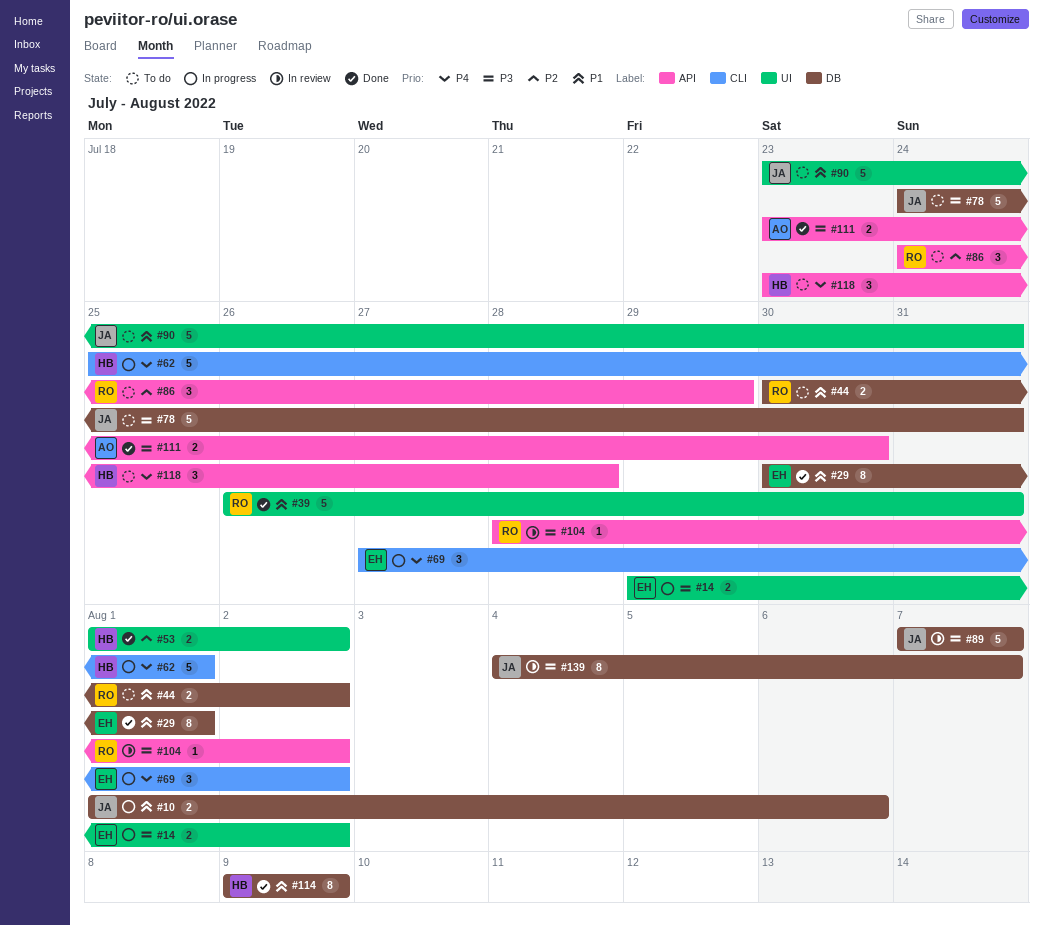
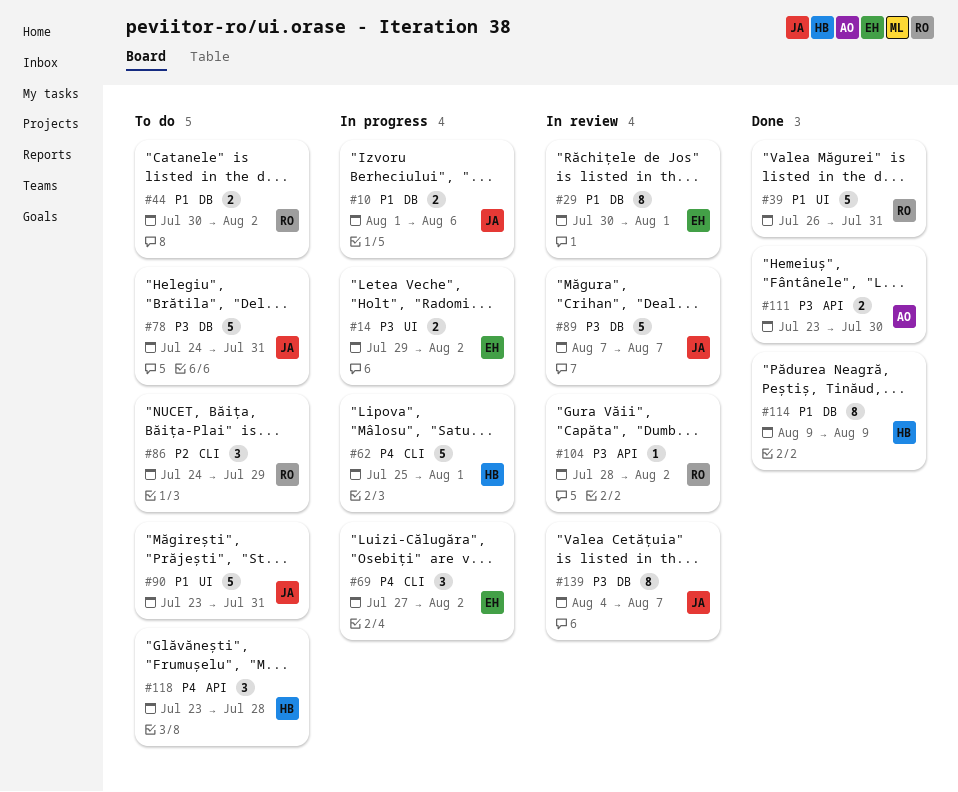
#29, status: Done -> In review
#53: present -> none
#86, label: API -> CLI

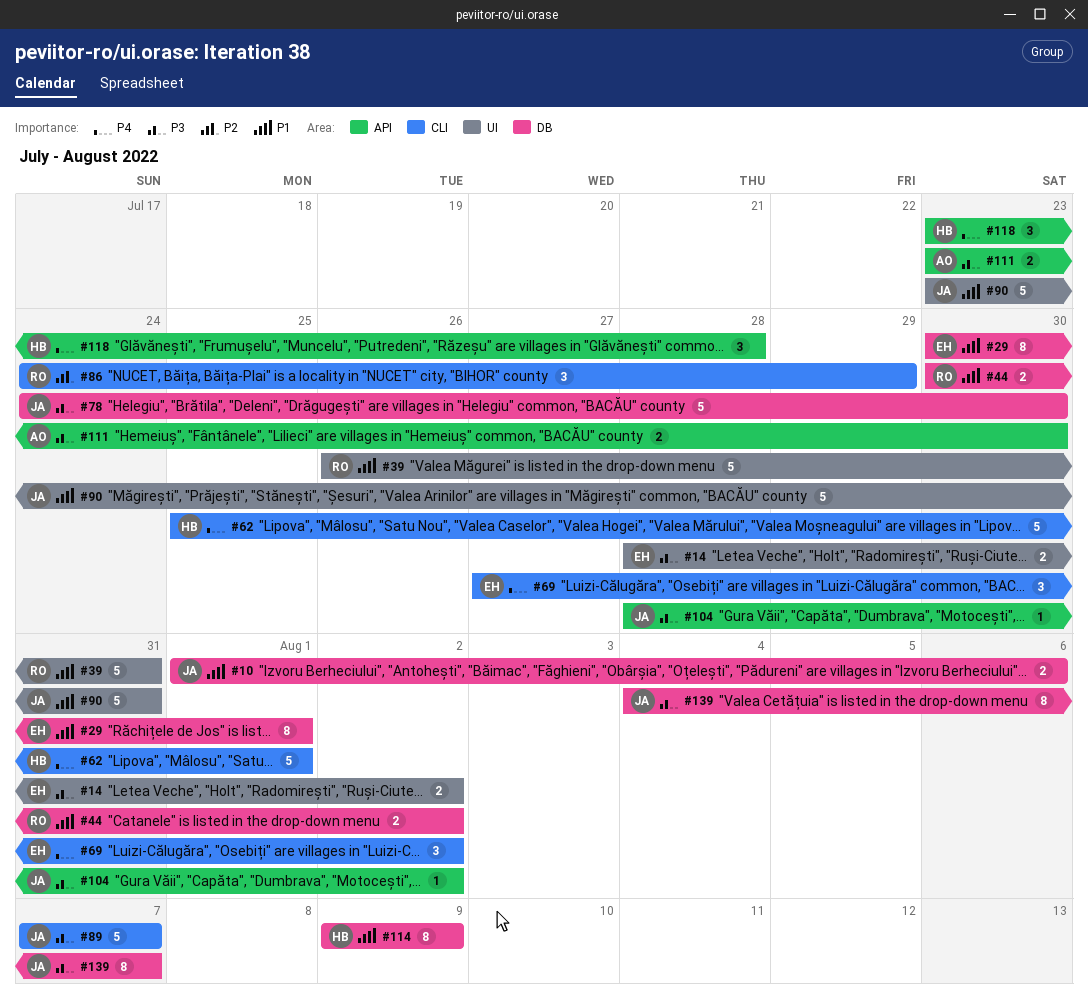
#14, start: Jul 29 -> Jul 28
#78, due: Jul 31 -> Jul 30
#89, label: DB -> CLI
#104, owner: RO -> JA

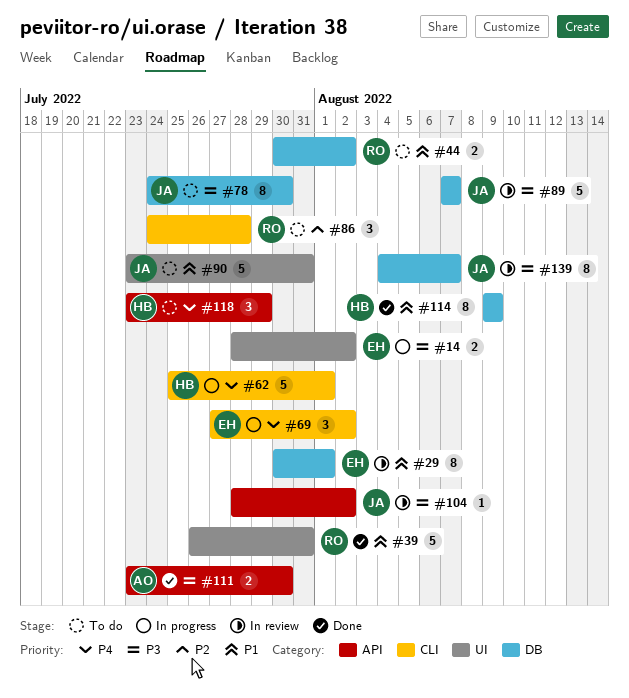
#10: present -> none
#78, estimate: 5 -> 8
#86, due: Jul 29 -> Jul 28
#89, label: CLI -> DB
#118, due: Jul 28 -> Jul 29

